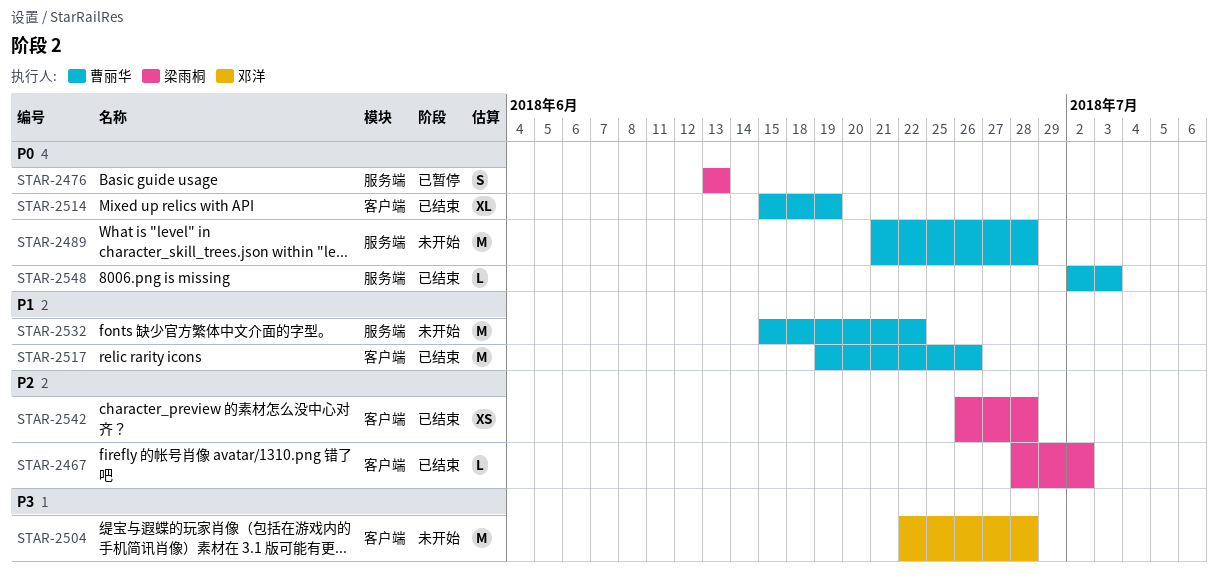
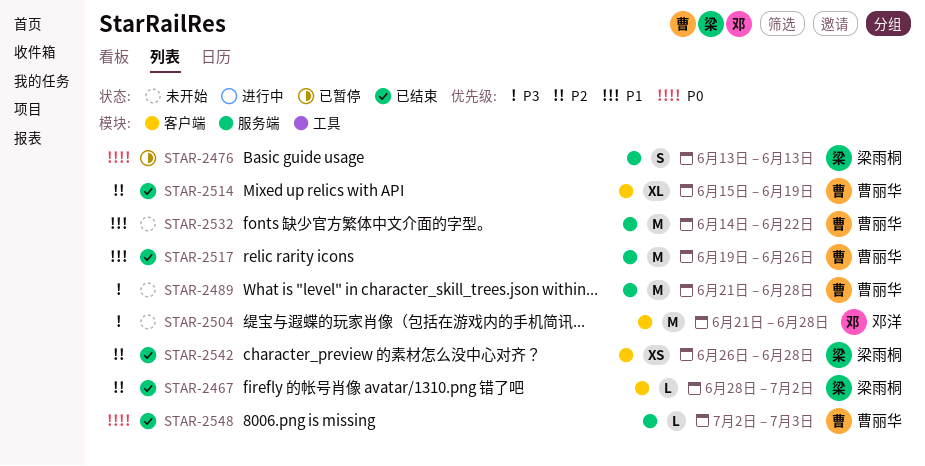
STAR-2489, priority: P0 -> P3
STAR-2504, start: Jun 22 -> Jun 21
STAR-2514, priority: P0 -> P2
STAR-2517, label: 客户端 -> 服务端
STAR-2532, start: Jun 15 -> Jun 14

